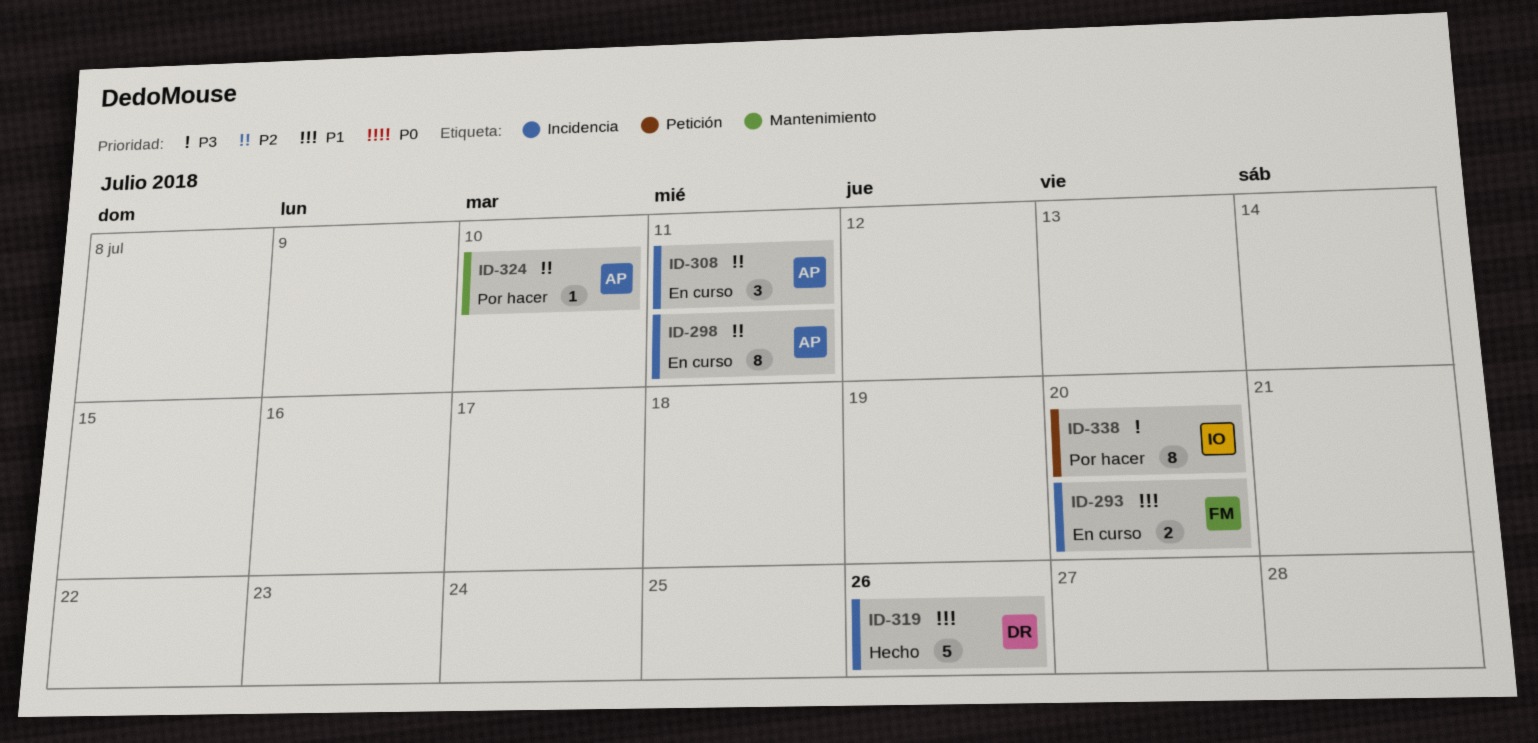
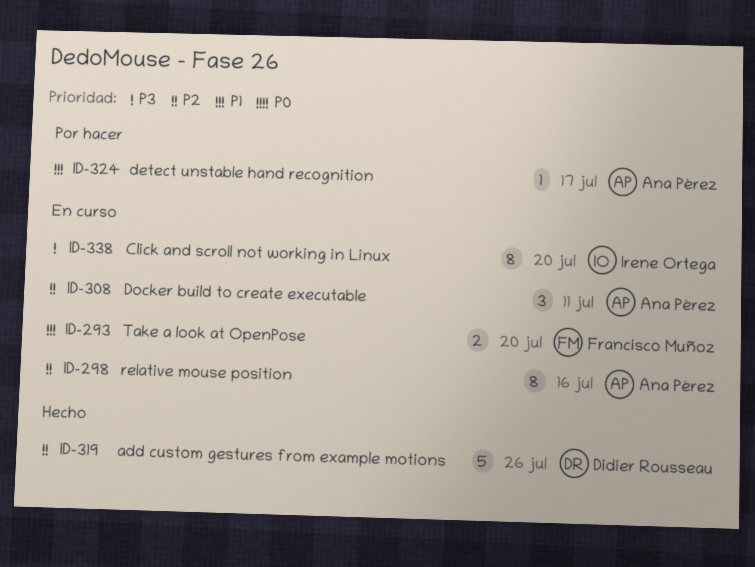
ID-298, due: Jul 11 -> Jul 16
ID-319, priority: P1 -> P2
ID-324, priority: P2 -> P1
ID-324, due: Jul 10 -> Jul 17
ID-338, status: Por hacer -> En curso

